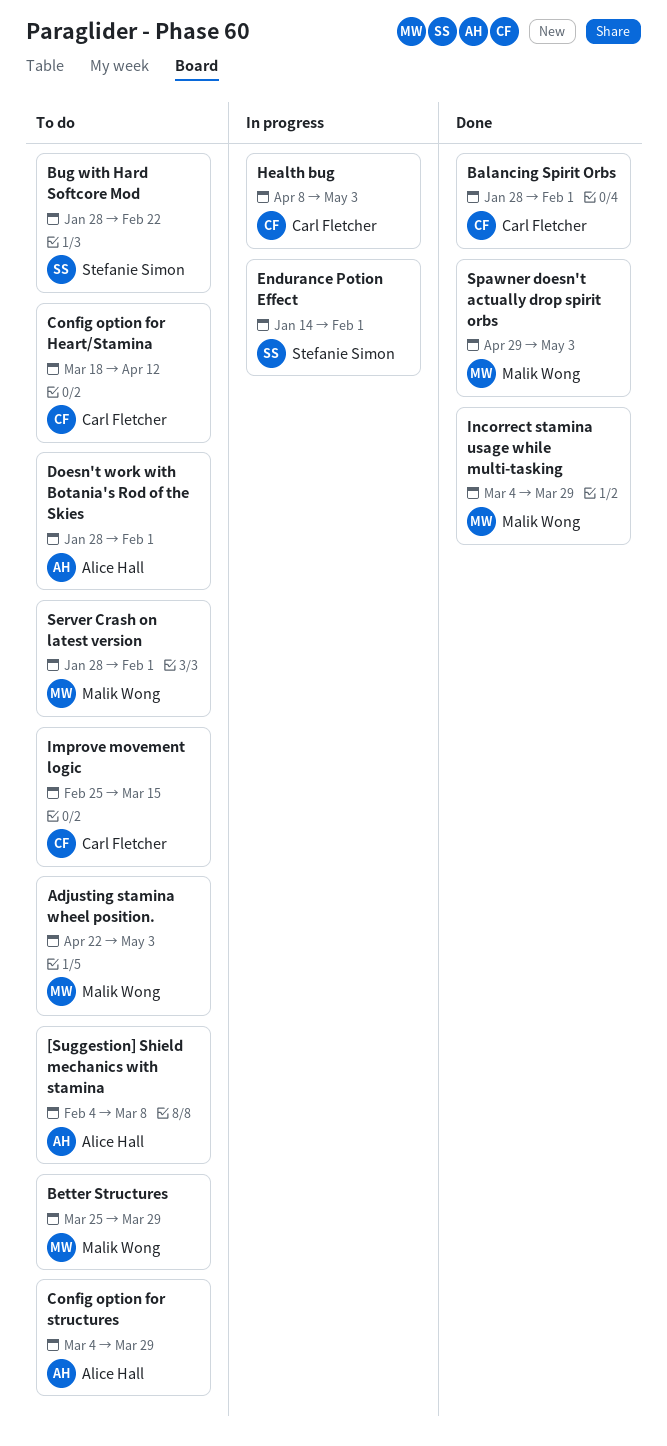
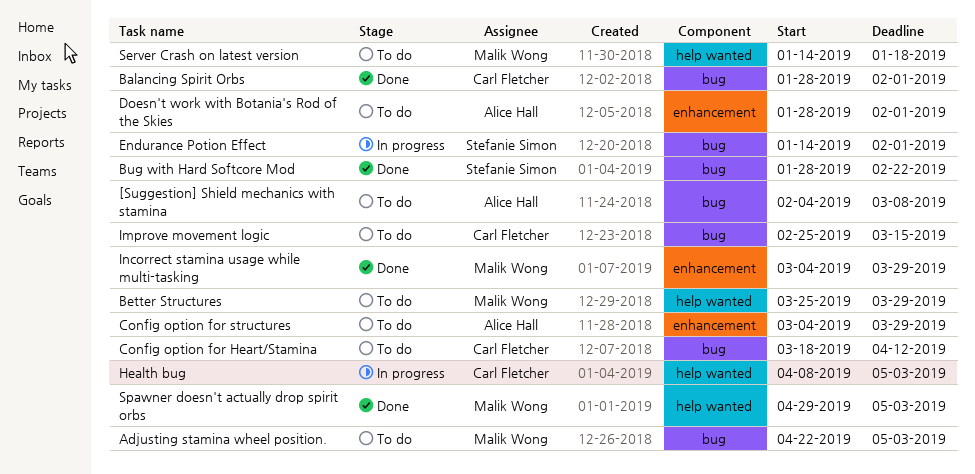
Bug with Hard Softcore Mod, status: To do -> Done
Server Crash on latest version, start: Jan 28 -> Jan 14
Server Crash on latest version, due: Feb 1 -> Jan 18

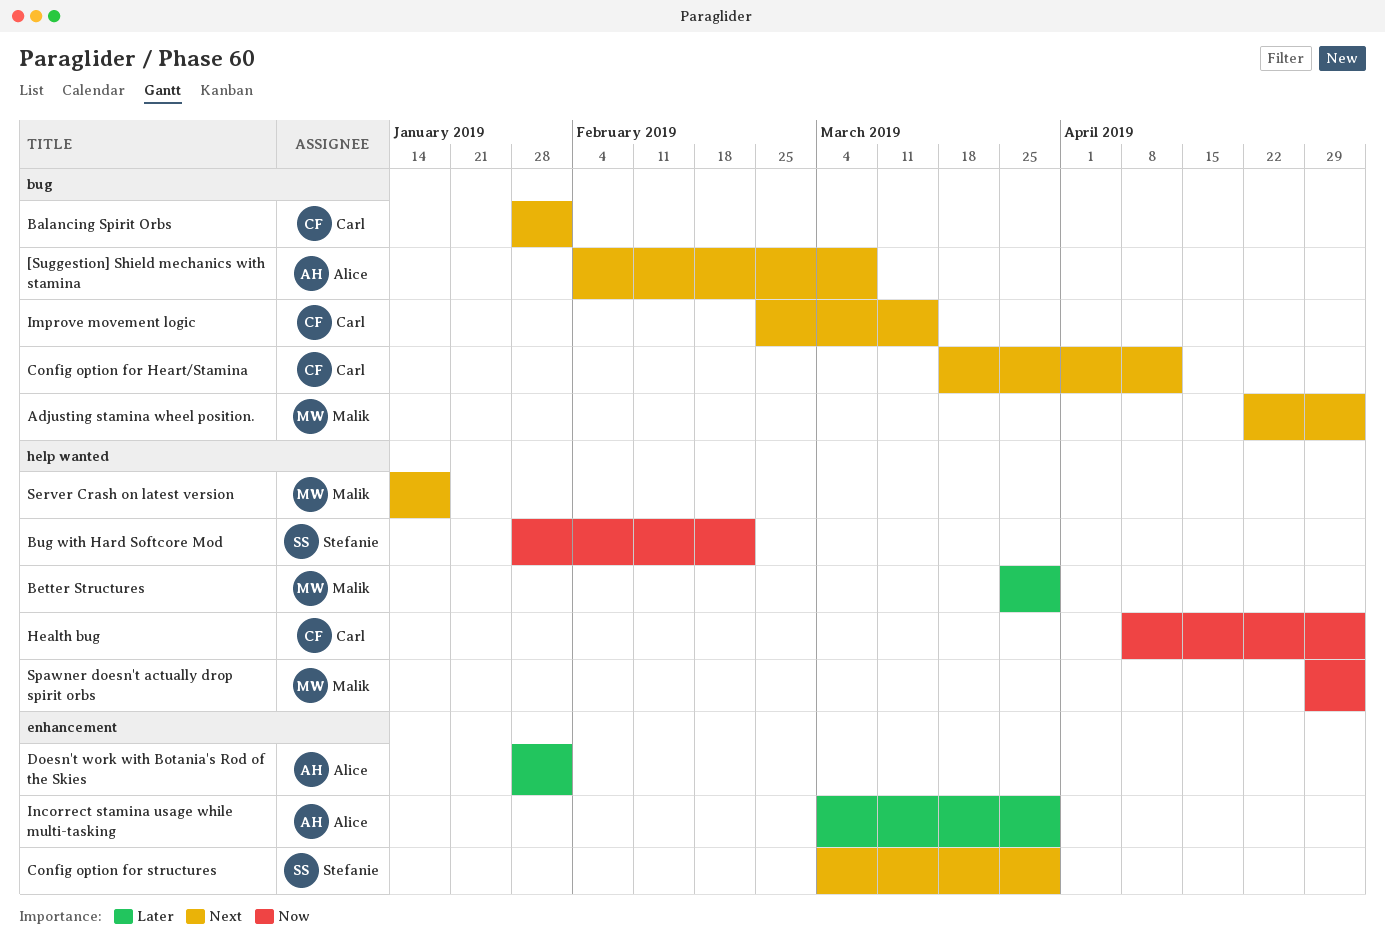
Bug with Hard Softcore Mod, label: bug -> help wanted
Config option for structures, owner: Alice Hall -> Stefanie Simon
Endurance Potion Effect: present -> none
Incorrect stamina usage while multi-tasking, owner: Malik Wong -> Alice Hall

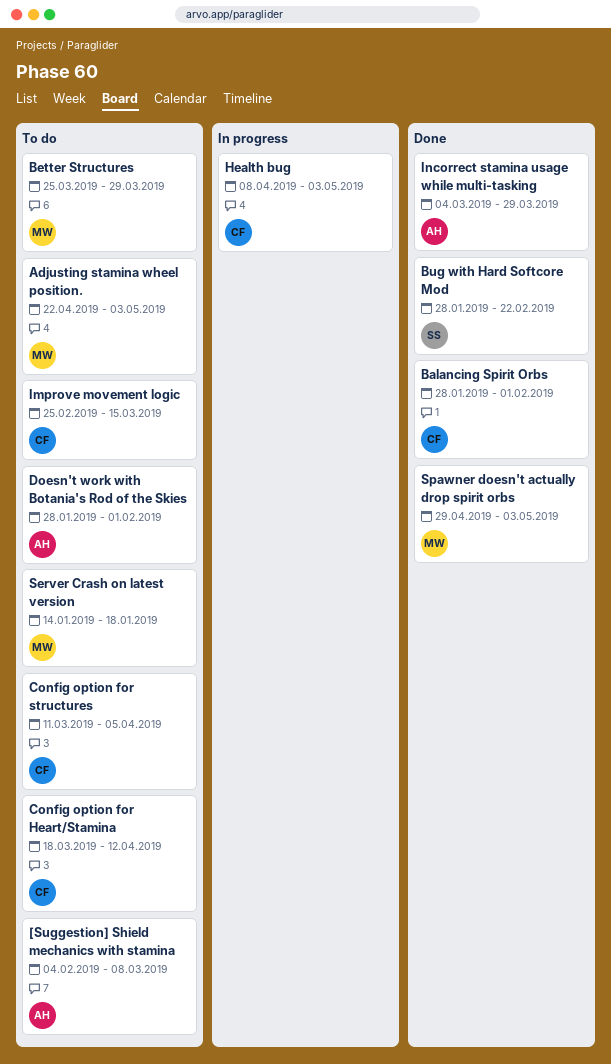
Config option for structures, owner: Stefanie -> Carl
Config option for structures, start: Mar 4 -> Mar 11
Config option for structures, due: Mar 29 -> Apr 5

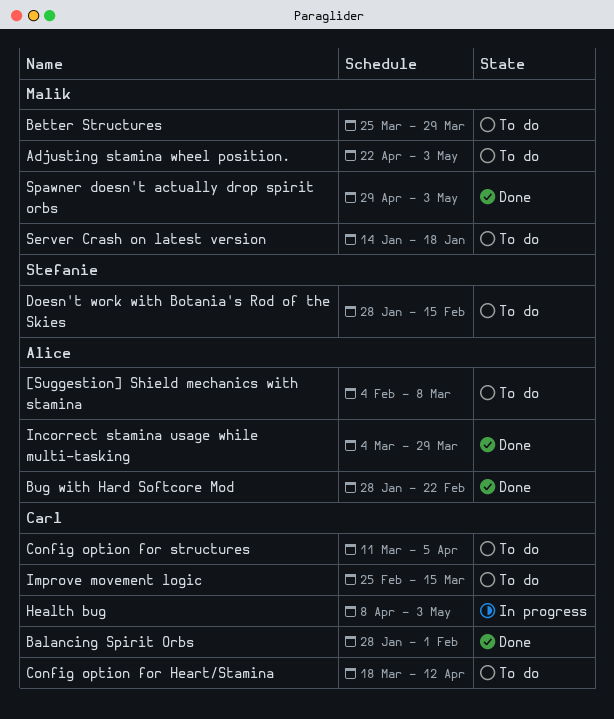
Bug with Hard Softcore Mod, owner: Stefanie -> Alice
Doesn't work with Botania's Rod of the Skies, owner: Alice -> Stefanie
Doesn't work with Botania's Rod of the Skies, due: Feb 1 -> Feb 15

